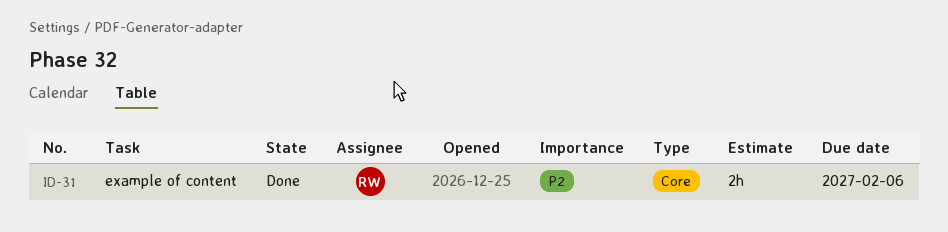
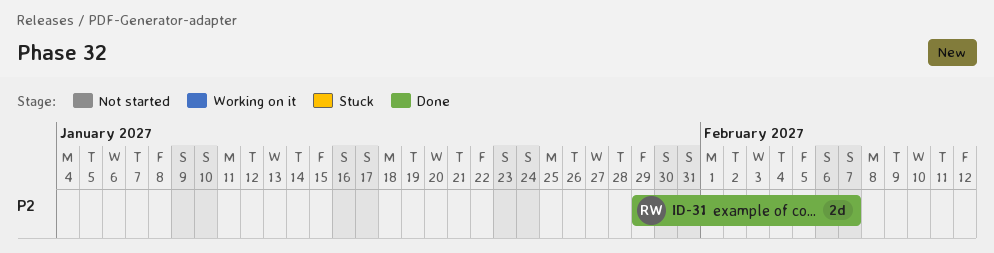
ID-31, estimate: 2h -> 2d
ID-31, due: Feb 6 -> Feb 7

